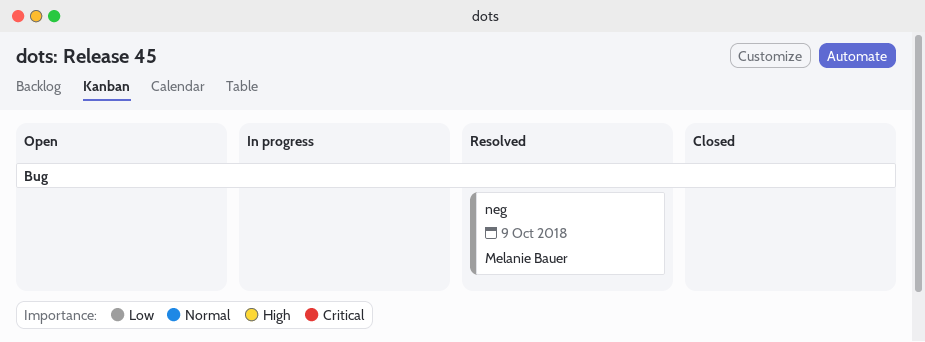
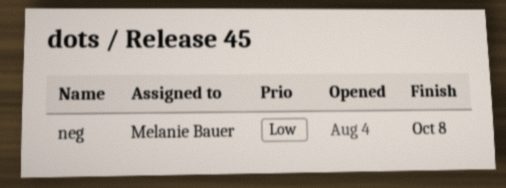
neg, due: Oct 9 -> Oct 8

